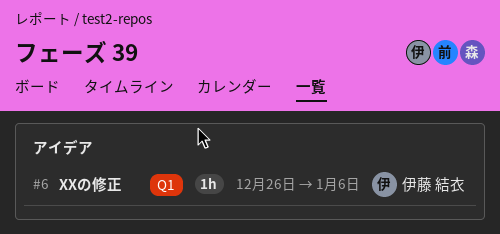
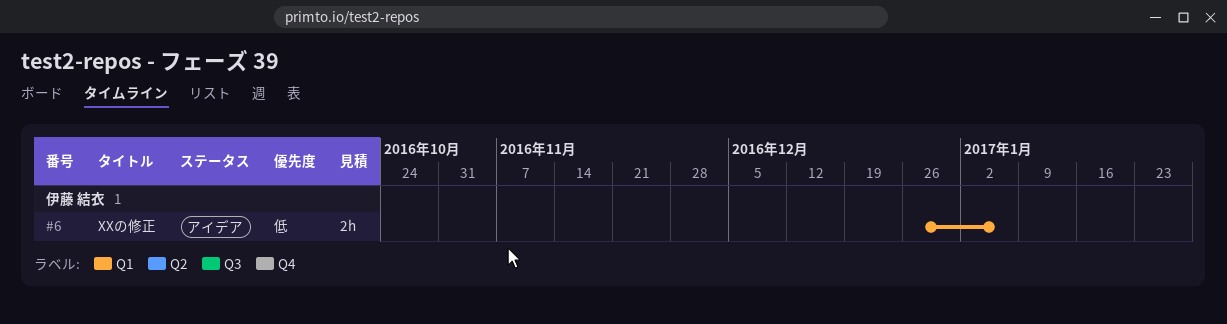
#6, estimate: 1h -> 2h

